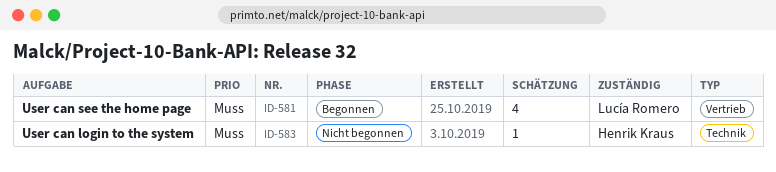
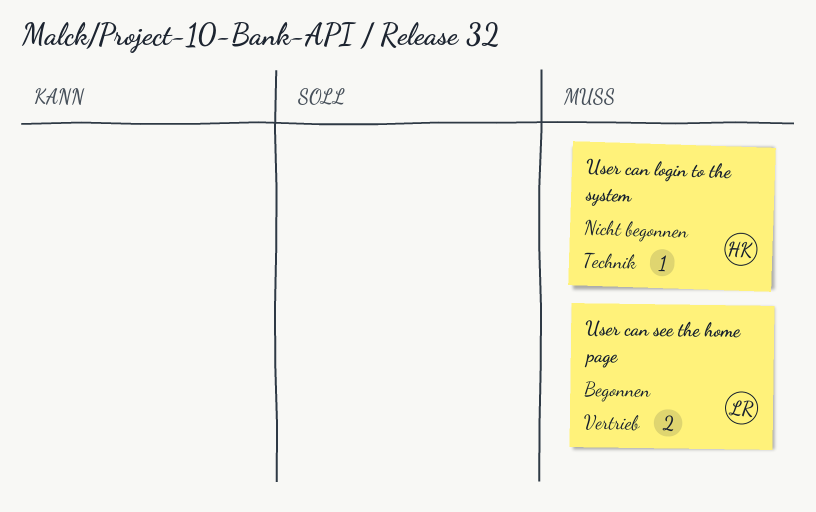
User can see the home page, estimate: 4 -> 2

